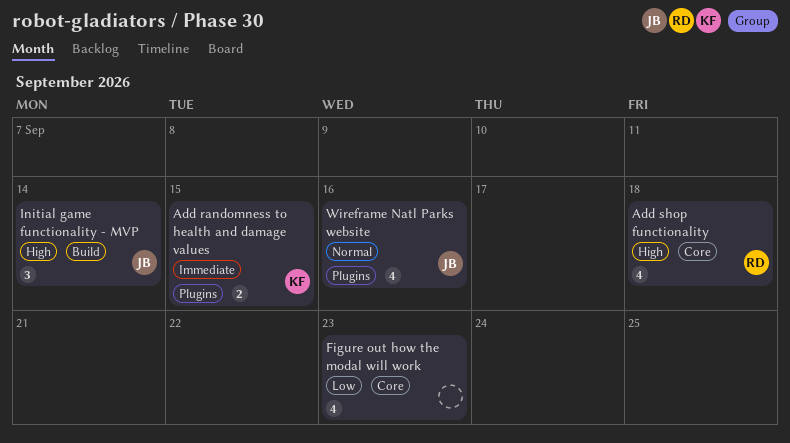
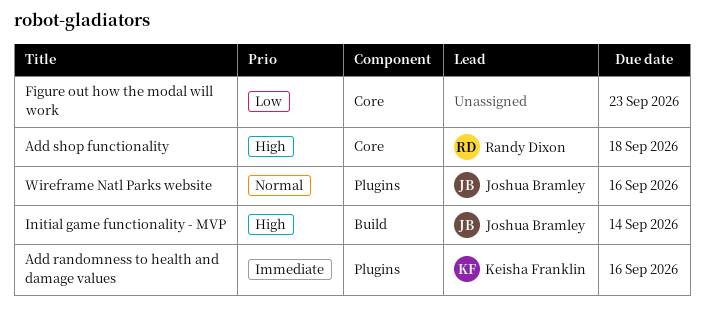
Add randomness to health and damage values, due: Sep 15 -> Sep 16

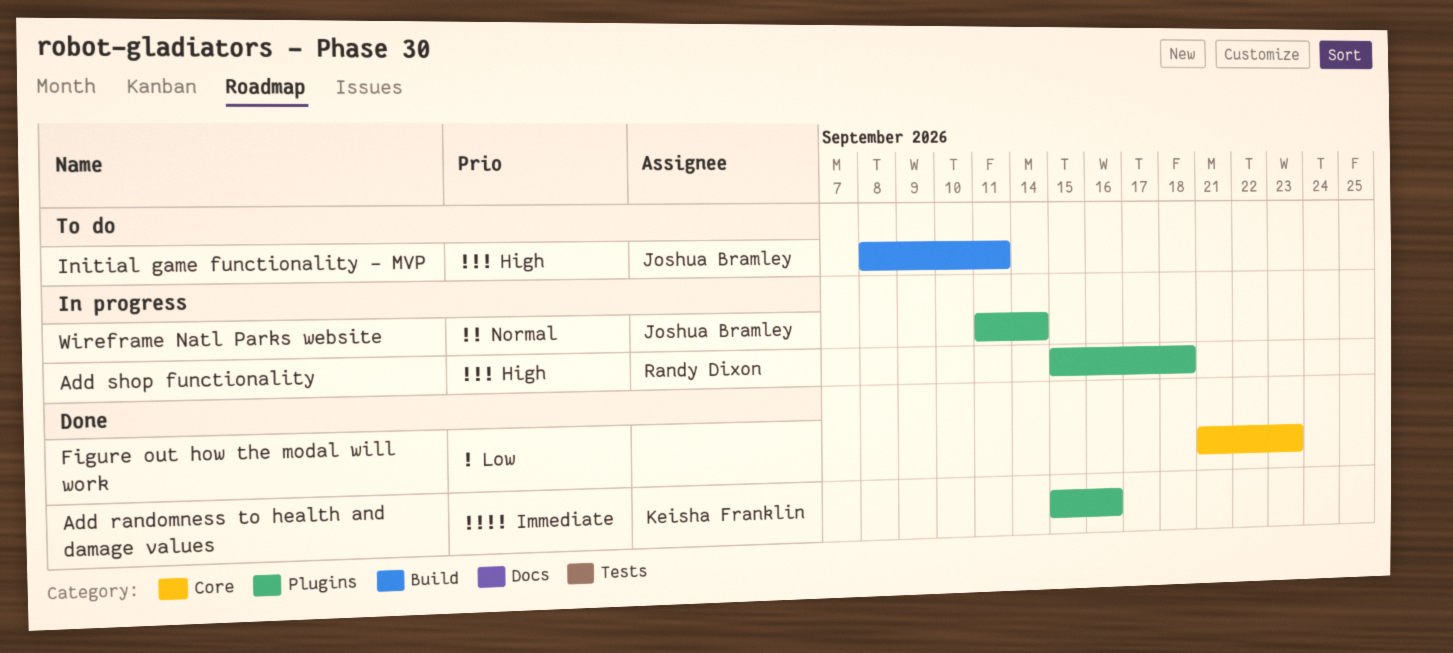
Add shop functionality, label: Core -> Plugins
Initial game functionality - MVP, due: Sep 14 -> Sep 11
Wireframe Natl Parks website, due: Sep 16 -> Sep 14

